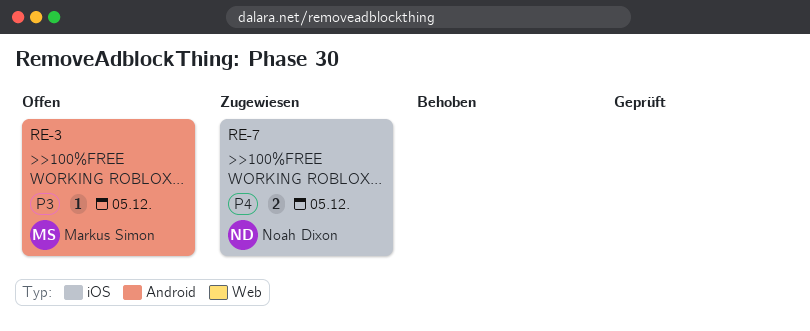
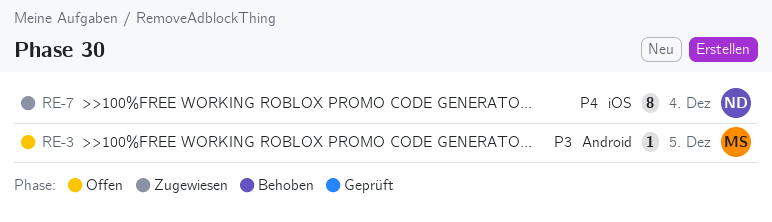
RE-7, estimate: 2 -> 8
RE-7, due: Dec 5 -> Dec 4

